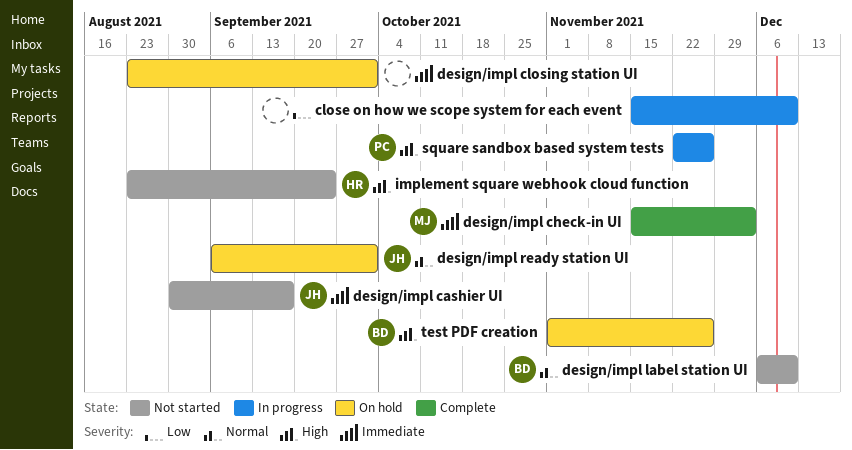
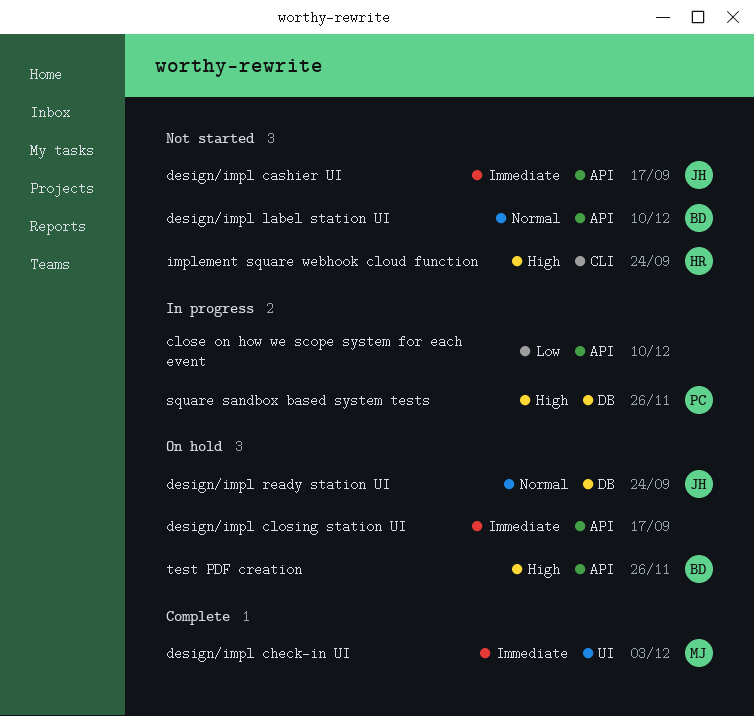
design/impl closing station UI, due: Oct 1 -> Sep 17
design/impl ready station UI, due: Oct 1 -> Sep 24

